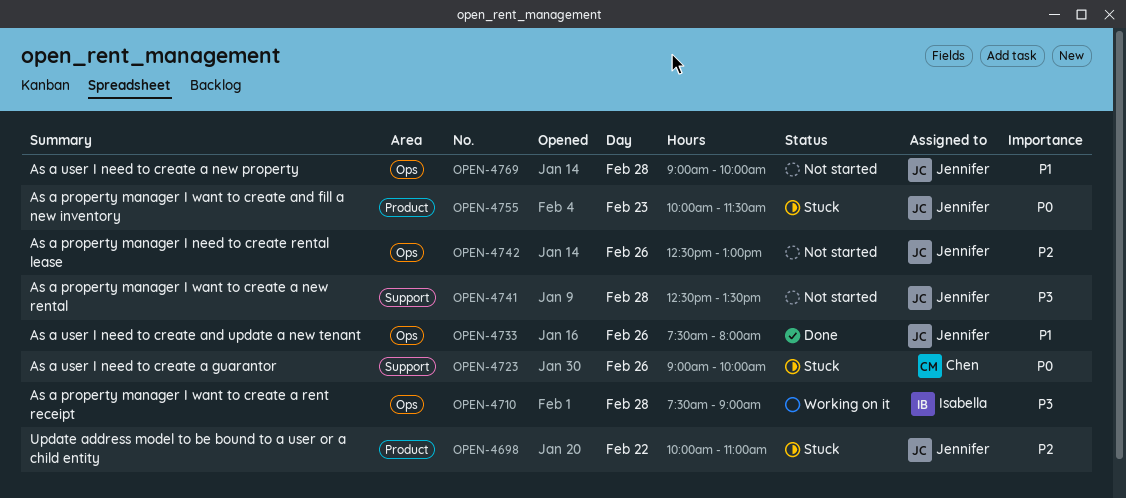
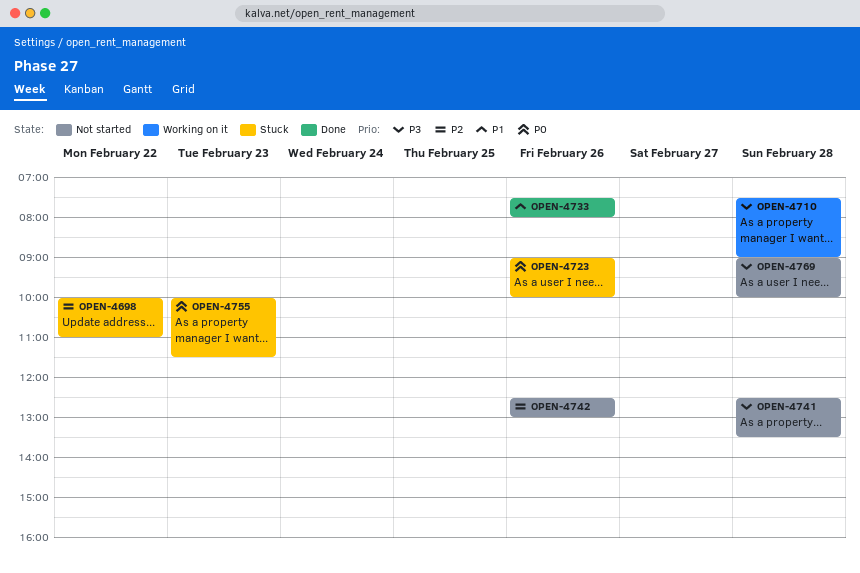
OPEN-4769, priority: P1 -> P3

